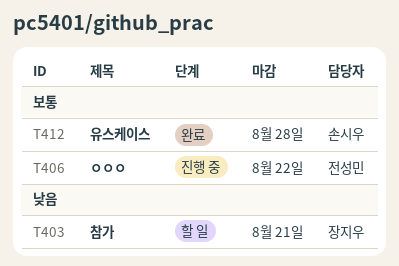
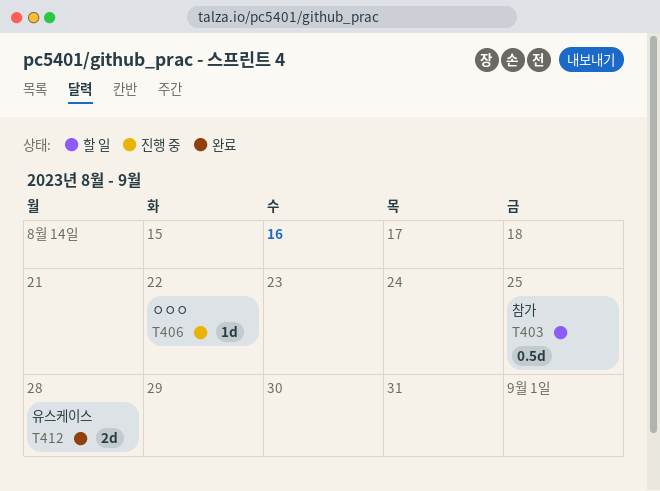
T403, due: Aug 21 -> Aug 25

